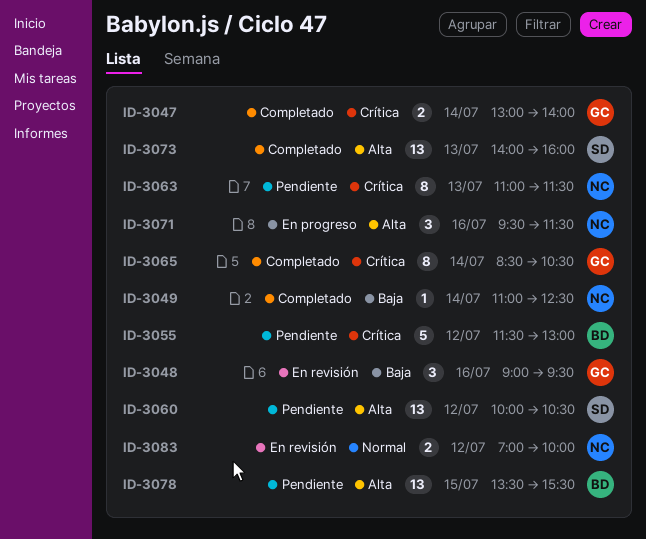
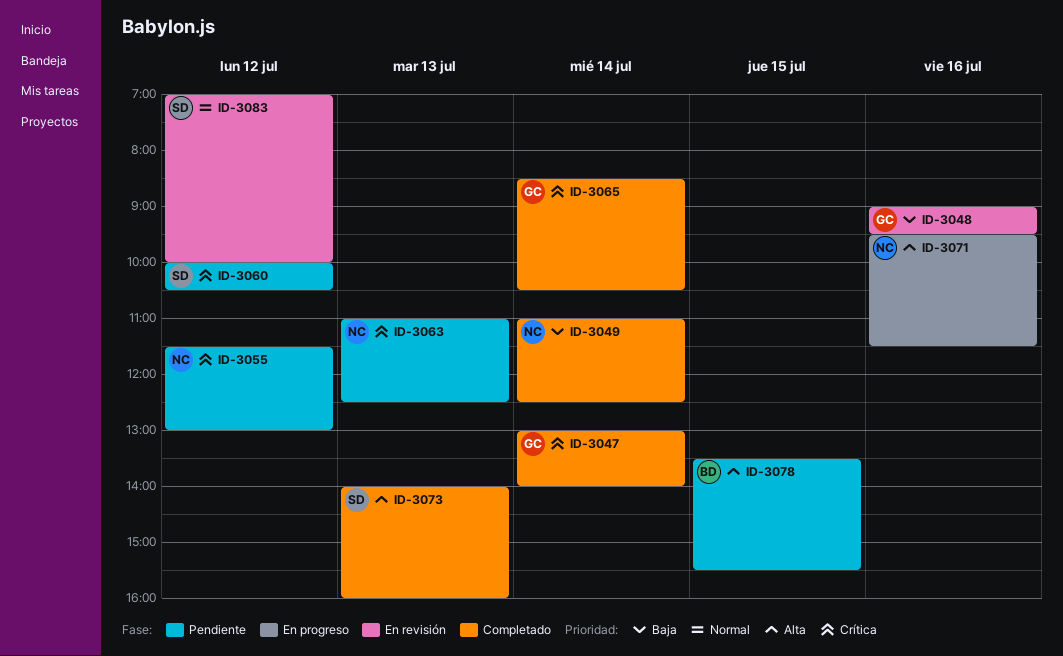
ID-3055, owner: BD -> NC
ID-3060, priority: Alta -> Crítica
ID-3063, ends: 11:30 -> 12:30
ID-3083, owner: NC -> SD

